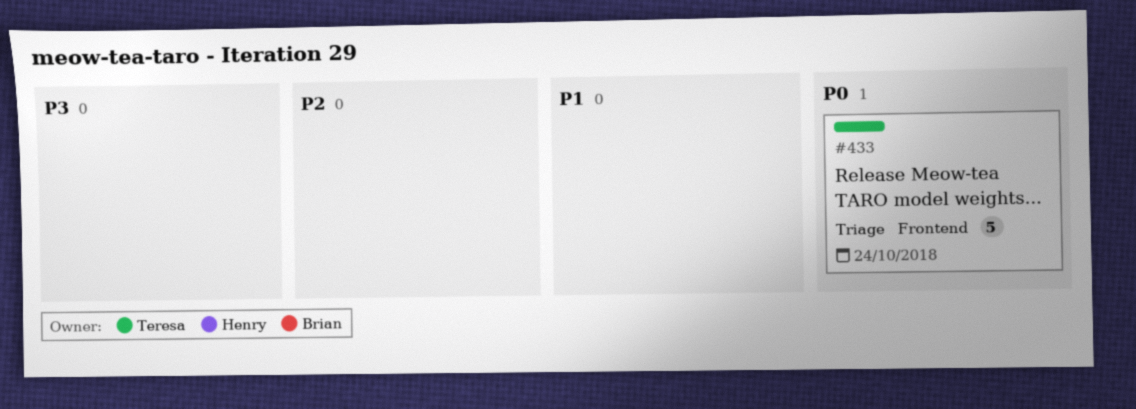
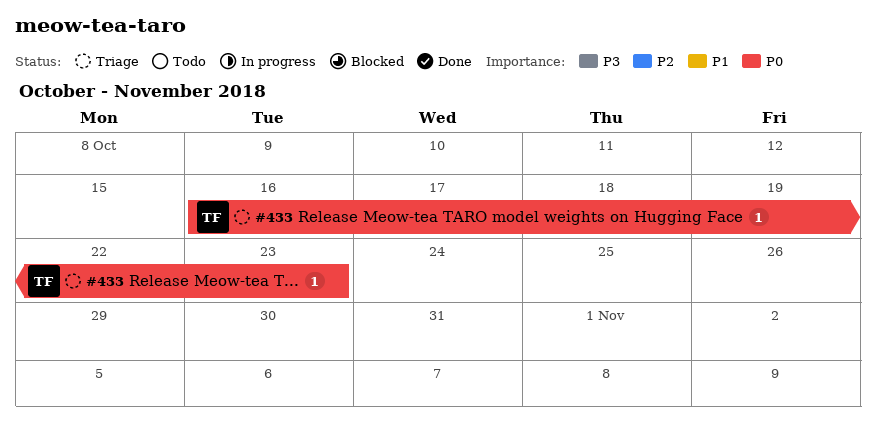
#433, estimate: 5 -> 1
#433, due: Oct 24 -> Oct 23

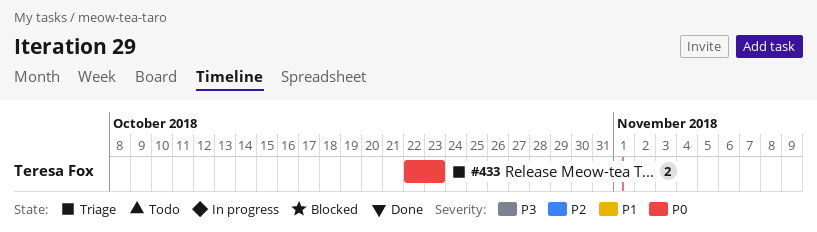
#433, estimate: 1 -> 2
#433, start: Oct 16 -> Oct 22

